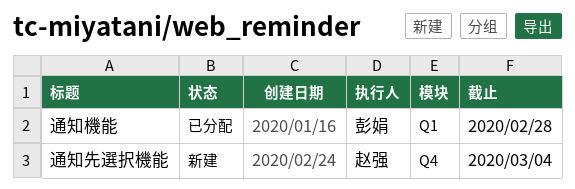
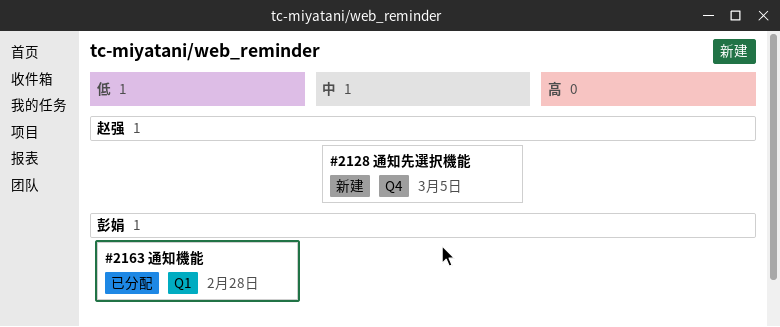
通知先選択機能, due: Mar 4 -> Mar 5

